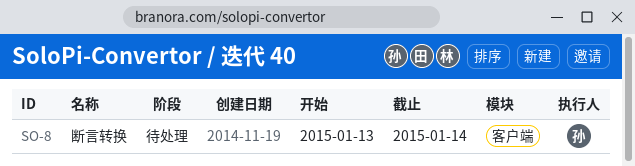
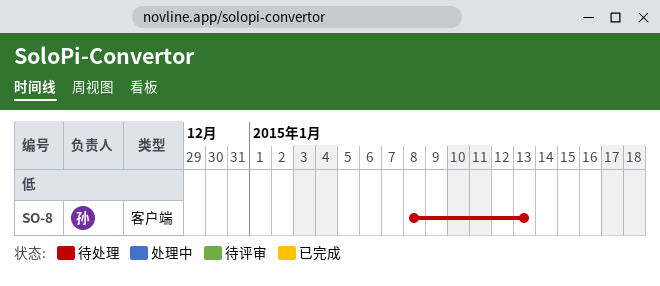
SO-8, start: Jan 13 -> Jan 8
SO-8, due: Jan 14 -> Jan 13

